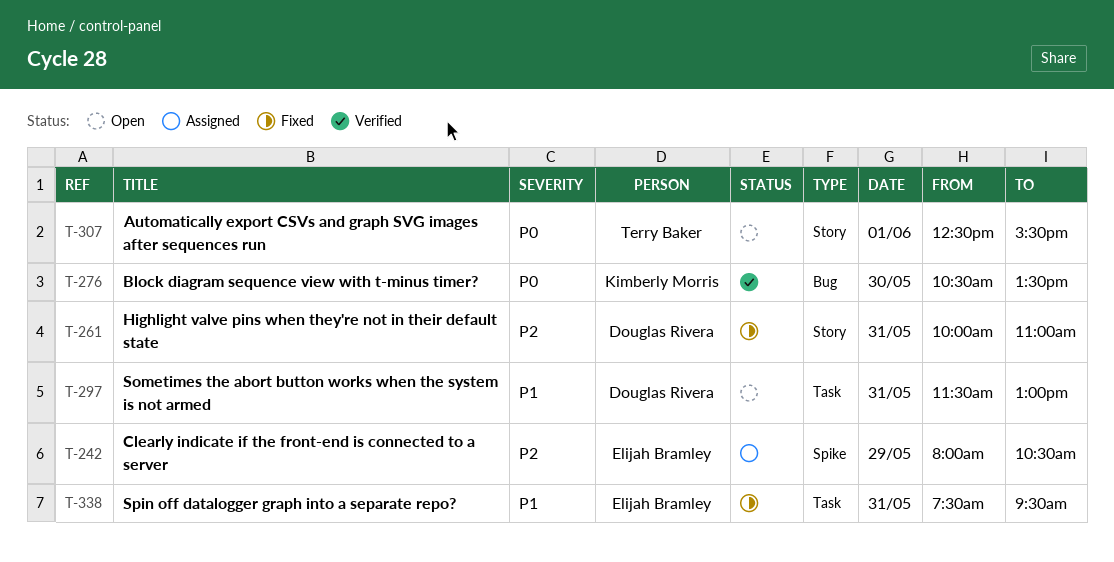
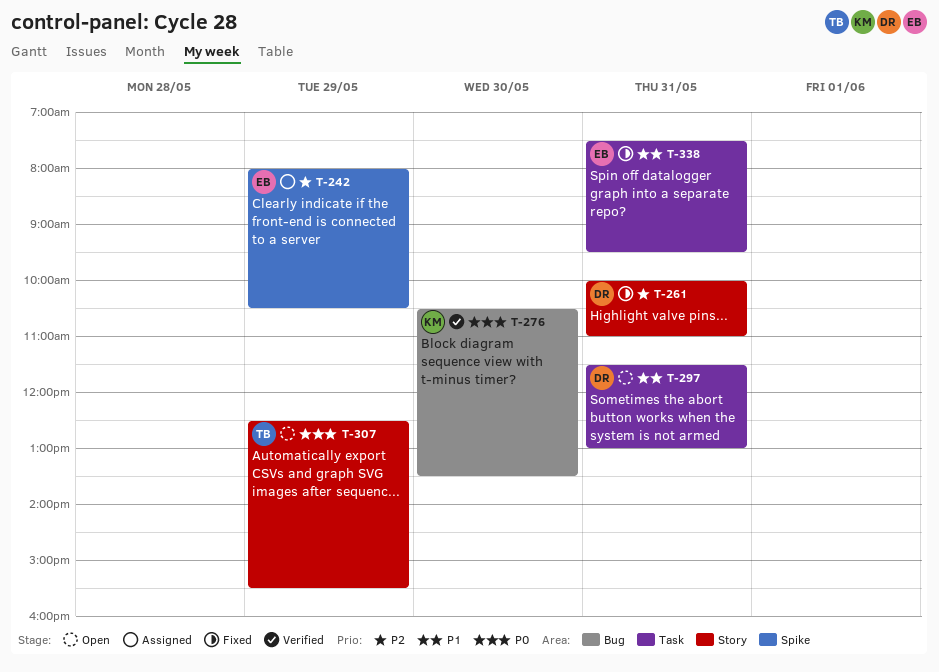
T-307, day: Jun 1 -> May 29

